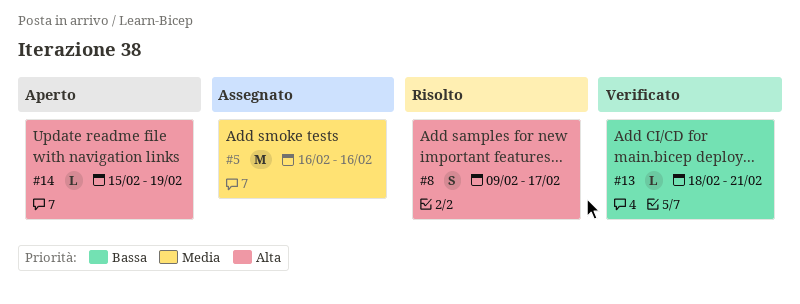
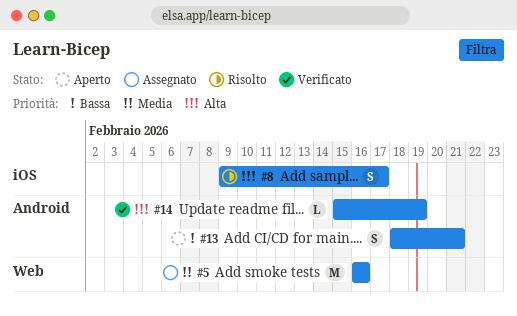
#13, status: Verificato -> Aperto
#13, estimate: L -> S
#14, status: Aperto -> Verificato

